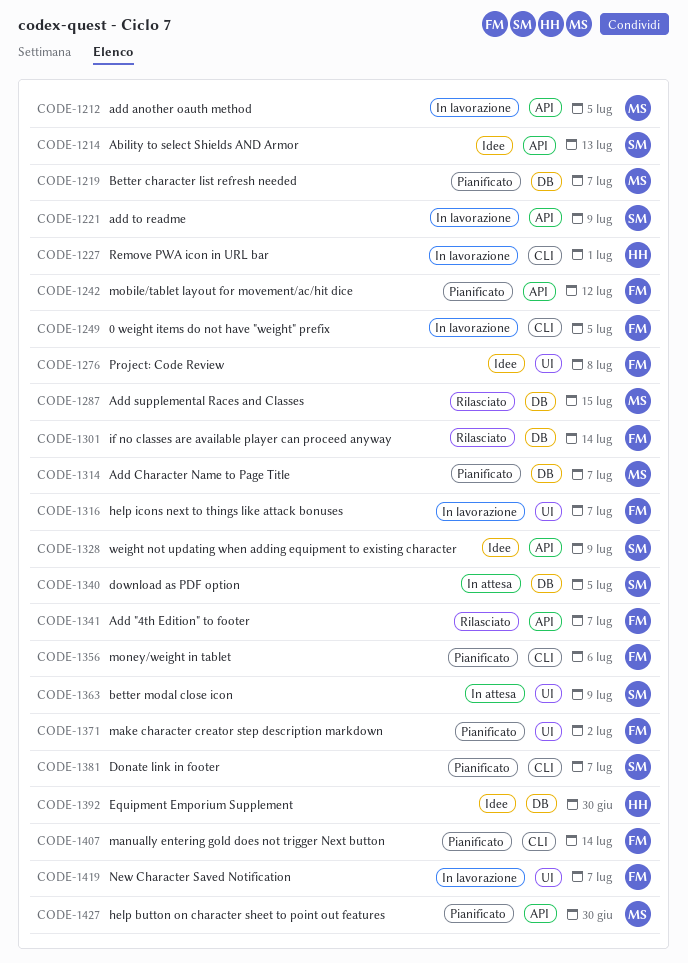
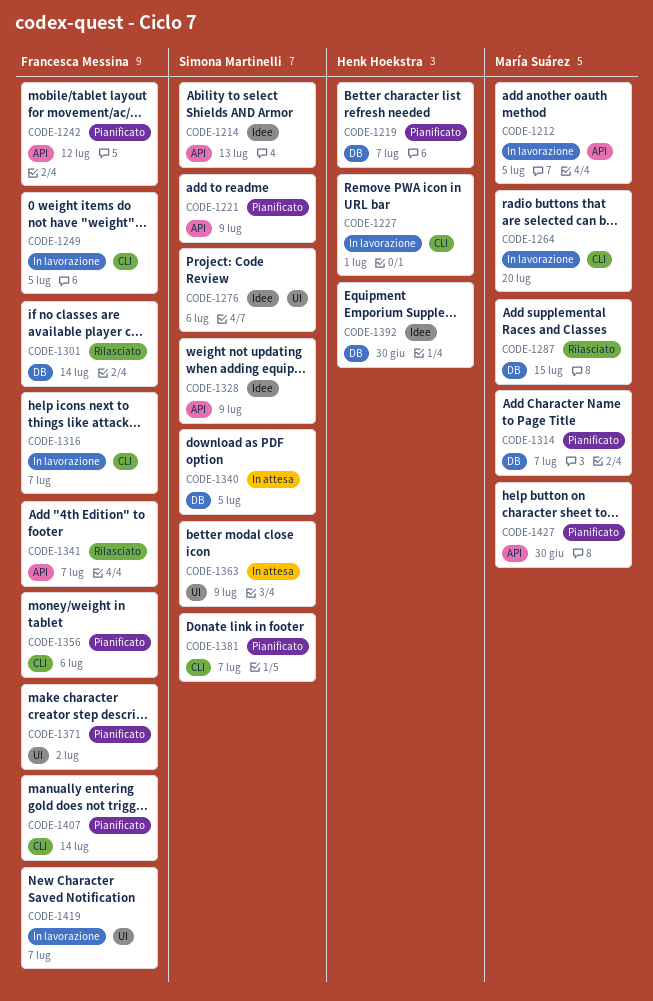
CODE-1219, owner: María Suárez -> Henk Hoekstra
CODE-1221, status: In lavorazione -> Pianificato
CODE-1264: none -> present
CODE-1276, owner: Francesca Messina -> Simona Martinelli
CODE-1276, due: Jul 8 -> Jul 6
CODE-1316, label: UI -> CLI

